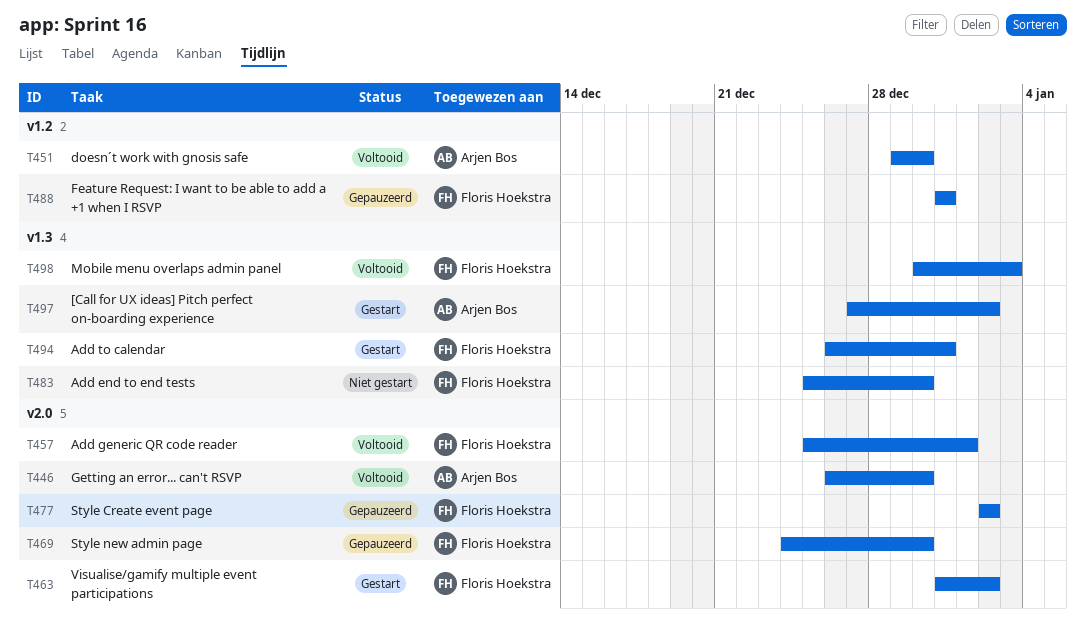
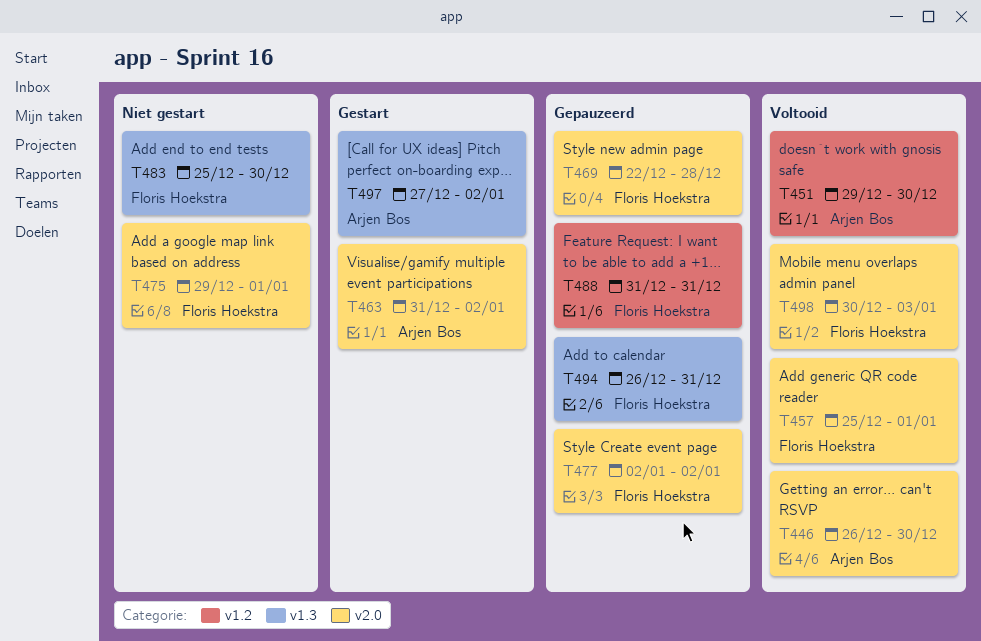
T463, owner: Floris Hoekstra -> Arjen Bos
T469, start: Dec 24 -> Dec 22
T469, due: Dec 30 -> Dec 28
T475: none -> present
T494, status: Gestart -> Gepauzeerd
T498, label: v1.3 -> v2.0

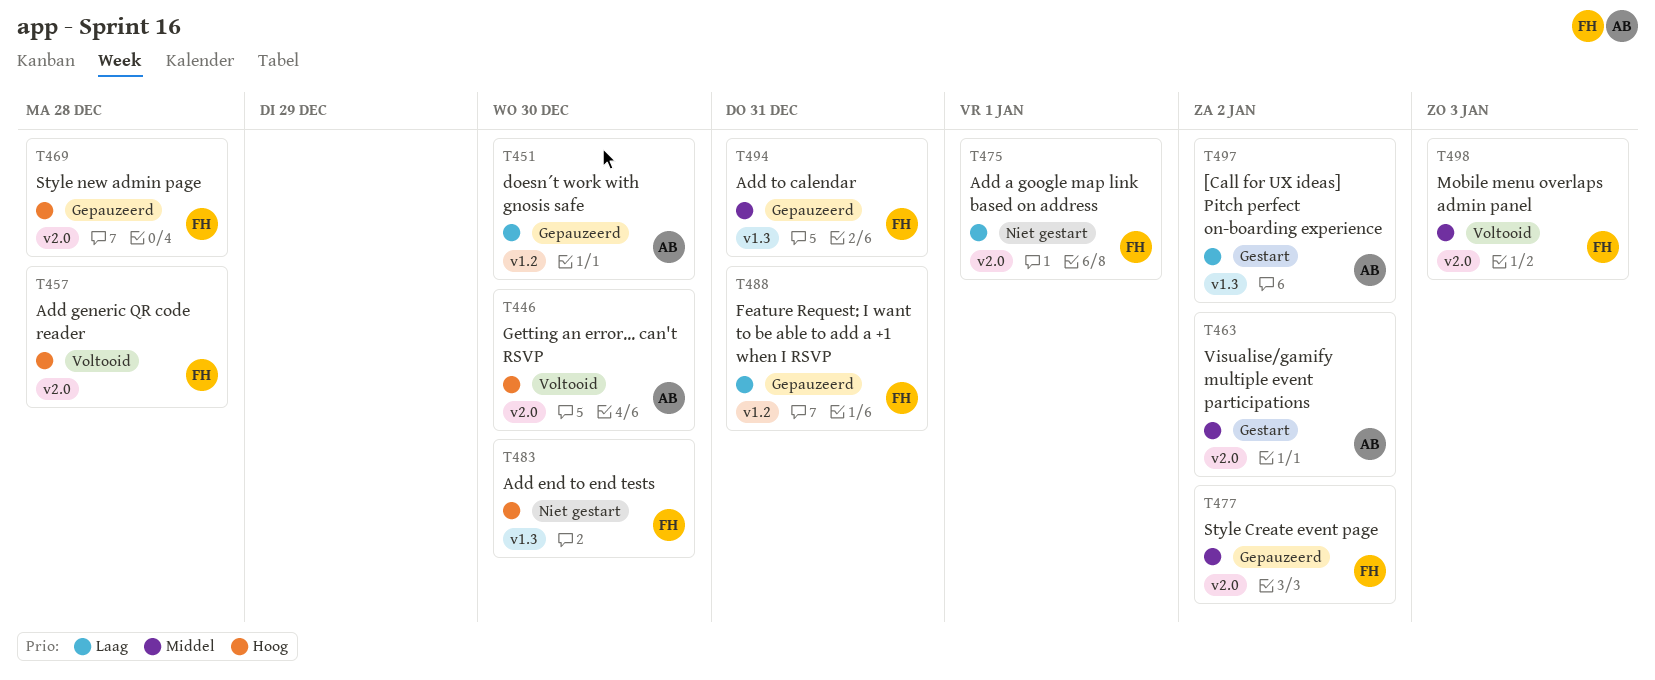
T451, status: Voltooid -> Gepauzeerd
T457, due: Jan 1 -> Dec 28

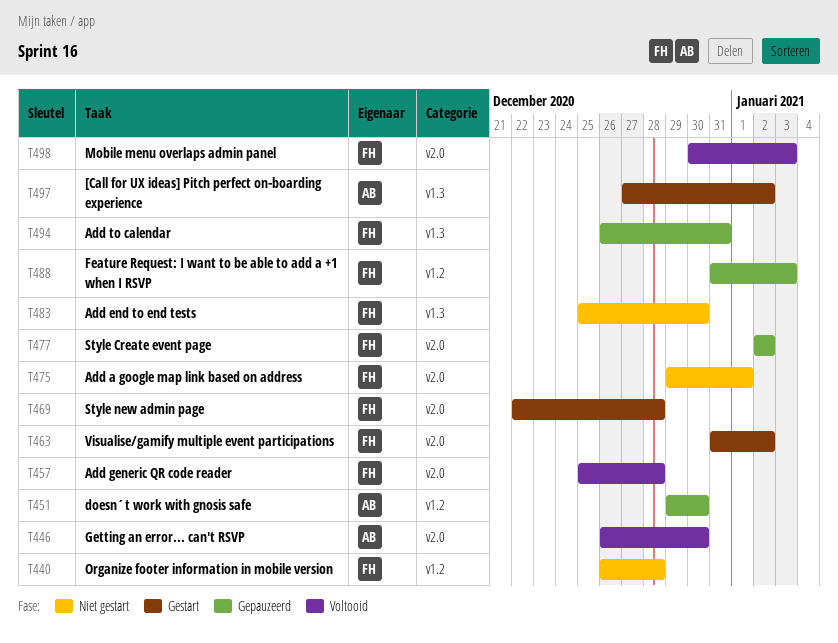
T440: none -> present
T463, owner: AB -> FH
T469, status: Gepauzeerd -> Gestart
T488, due: Dec 31 -> Jan 3

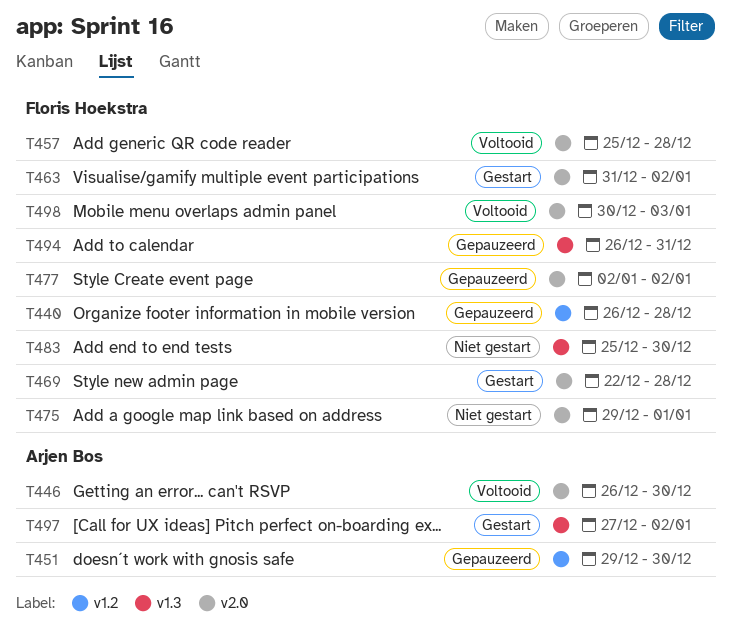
T440, status: Niet gestart -> Gepauzeerd
T488: present -> none

